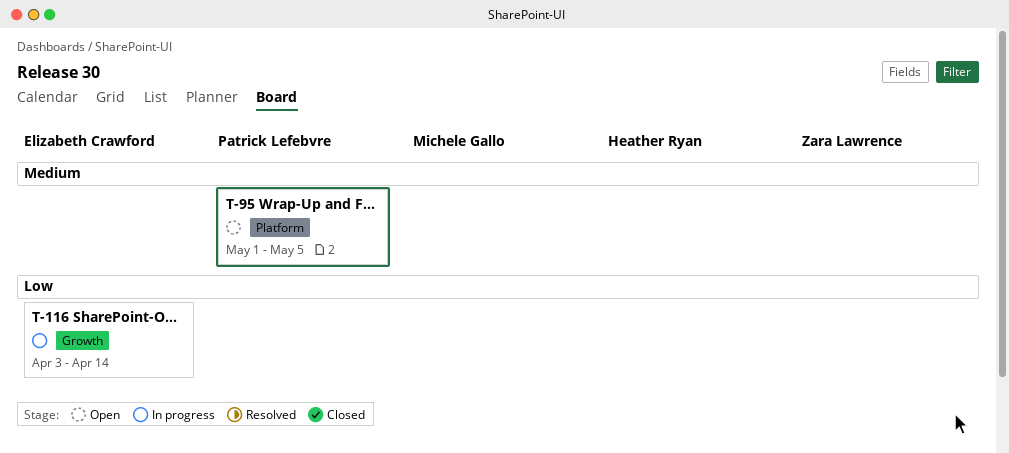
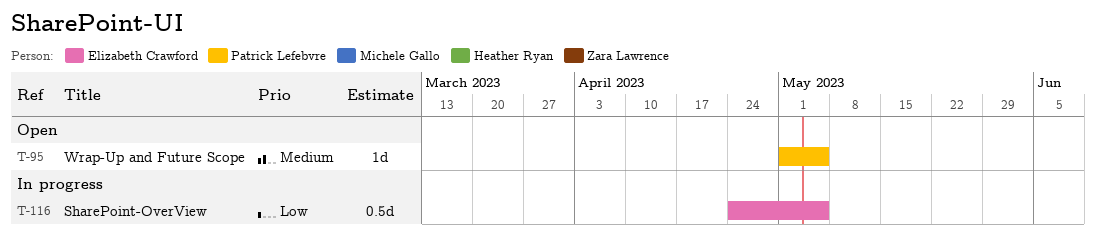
T-116, start: Apr 3 -> Apr 24
T-116, due: Apr 14 -> May 5

